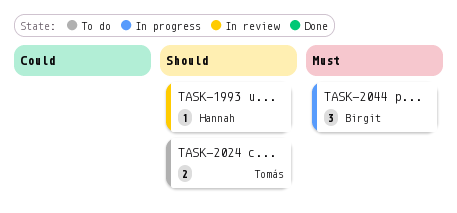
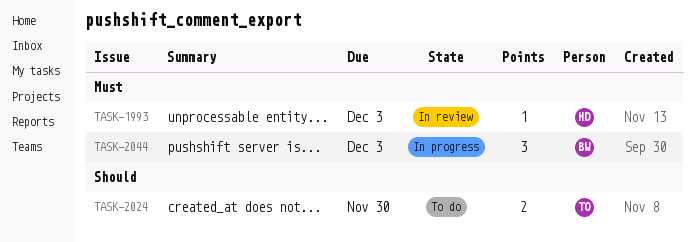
TASK-1993, priority: Should -> Must

